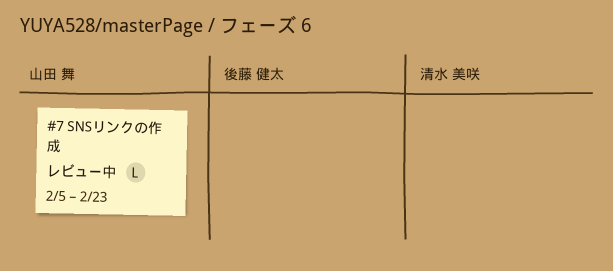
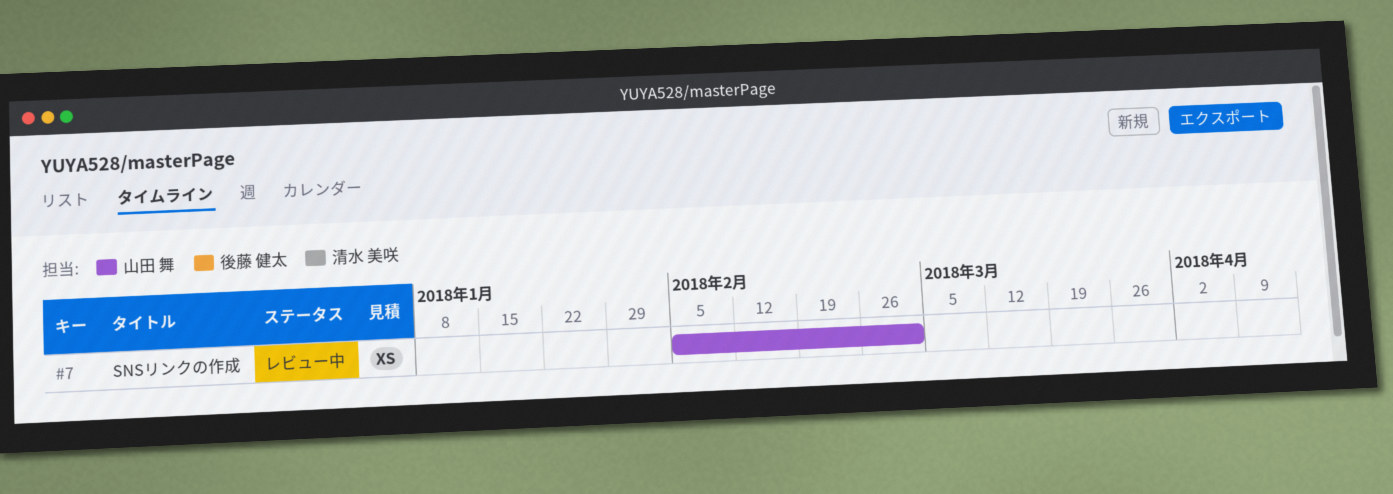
#7, estimate: L -> XS
#7, due: Feb 23 -> Mar 2

